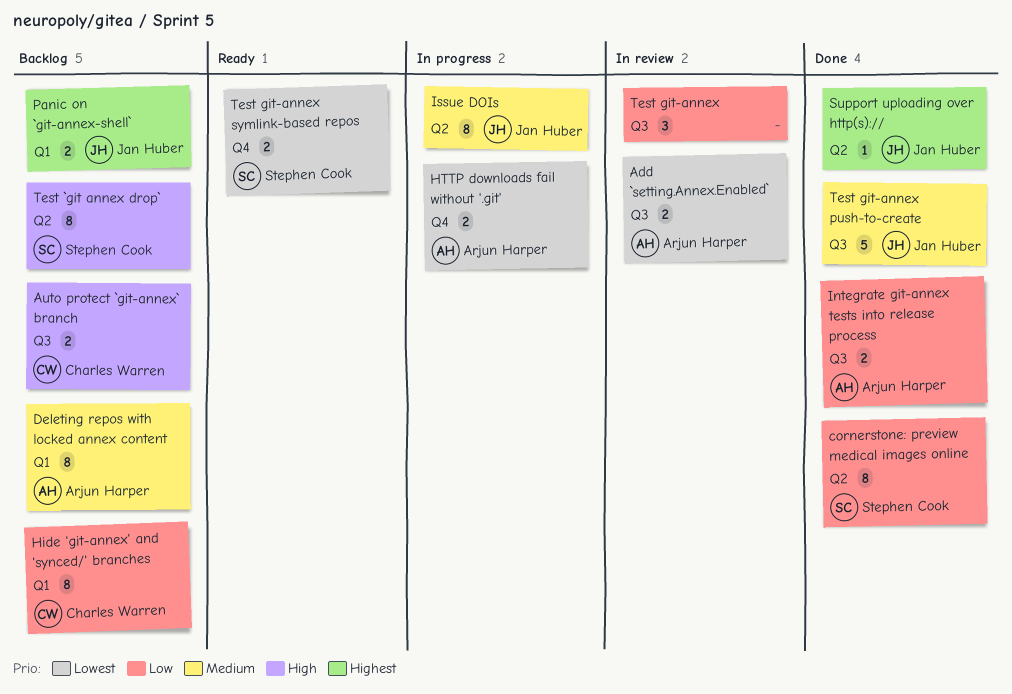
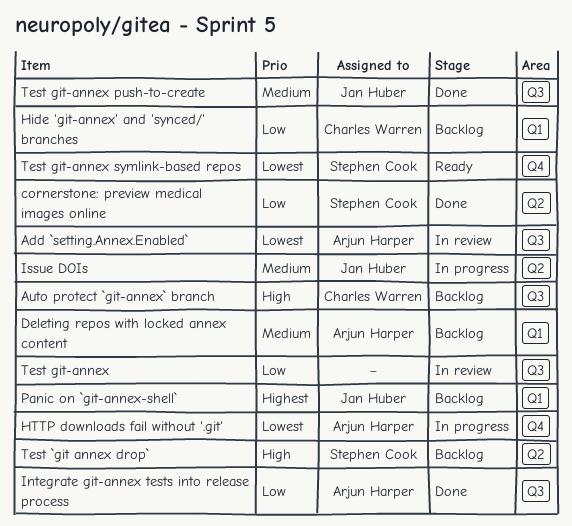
Support uploading over http(s)://: present -> none

